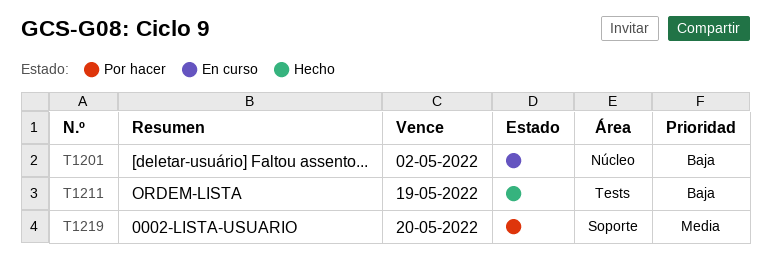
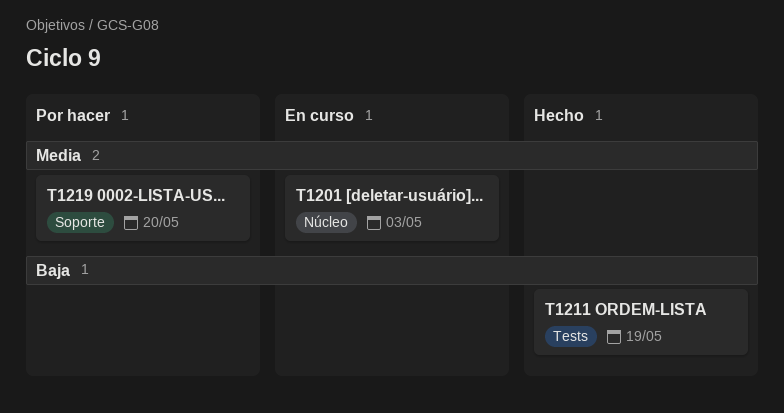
T1201, priority: Baja -> Media
T1201, due: May 2 -> May 3

